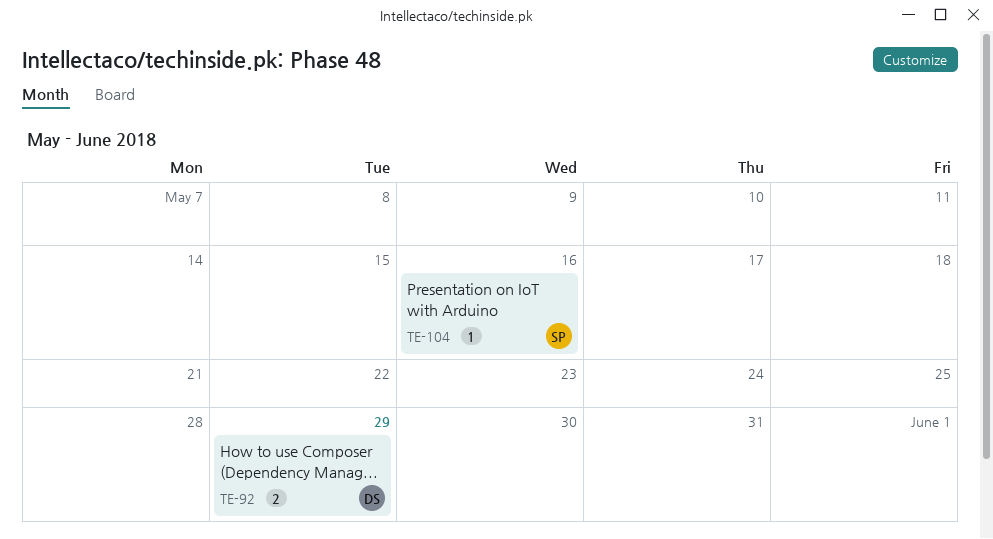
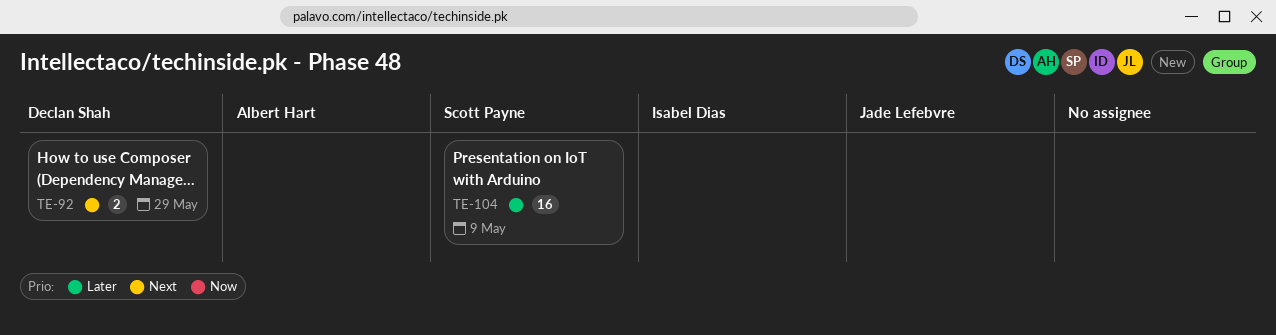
TE-104, estimate: 1 -> 16
TE-104, due: May 16 -> May 9

